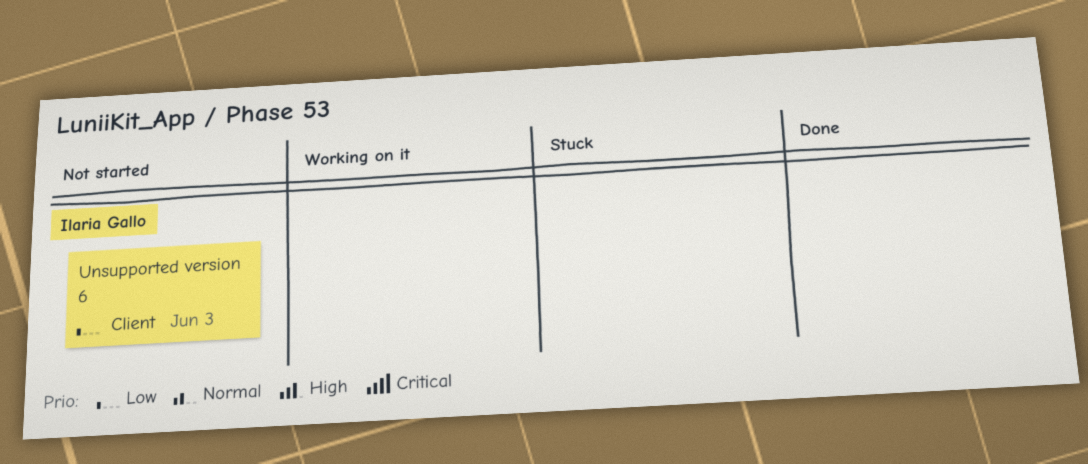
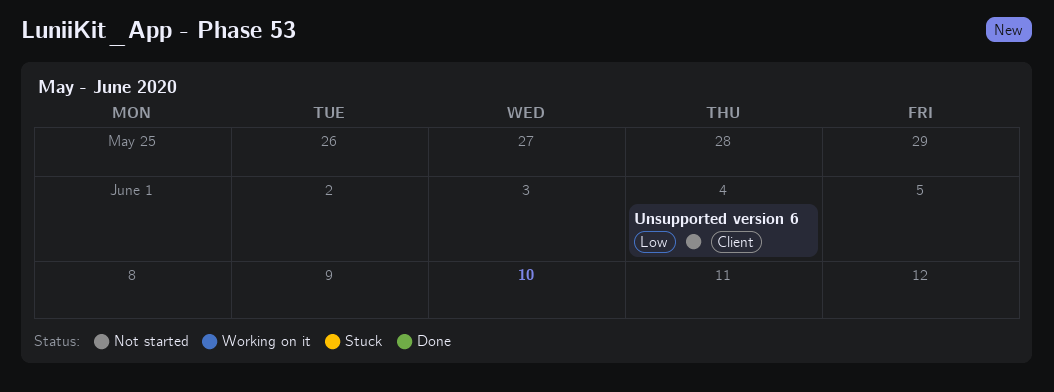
Unsupported version 6, due: Jun 3 -> Jun 4

